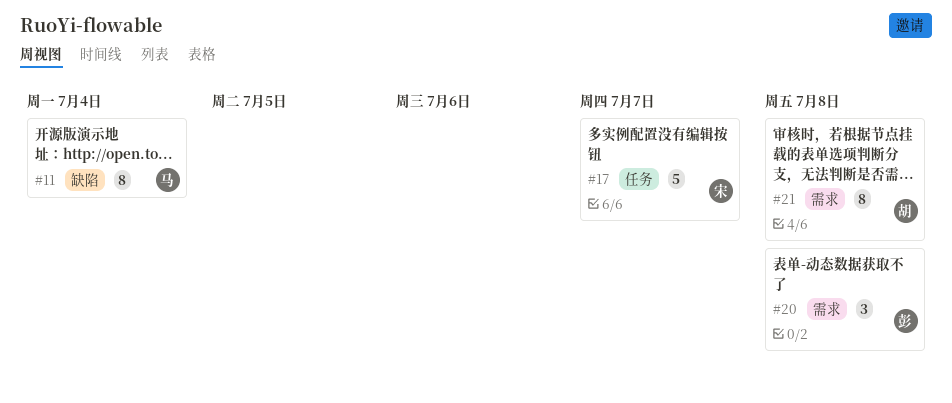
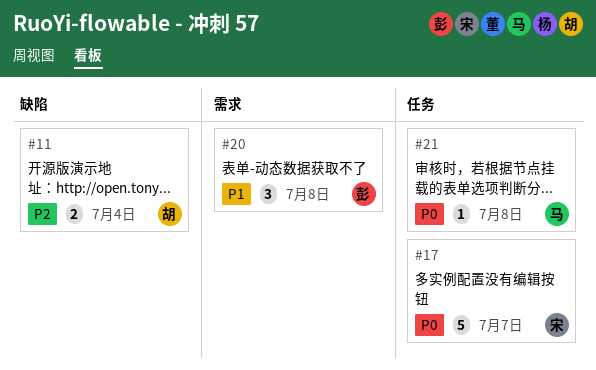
#11, owner: 马 -> 胡
#11, estimate: 8 -> 2
#21, owner: 胡 -> 马
#21, label: 需求 -> 任务
#21, estimate: 8 -> 1

